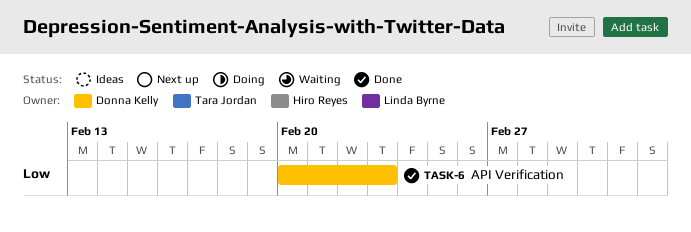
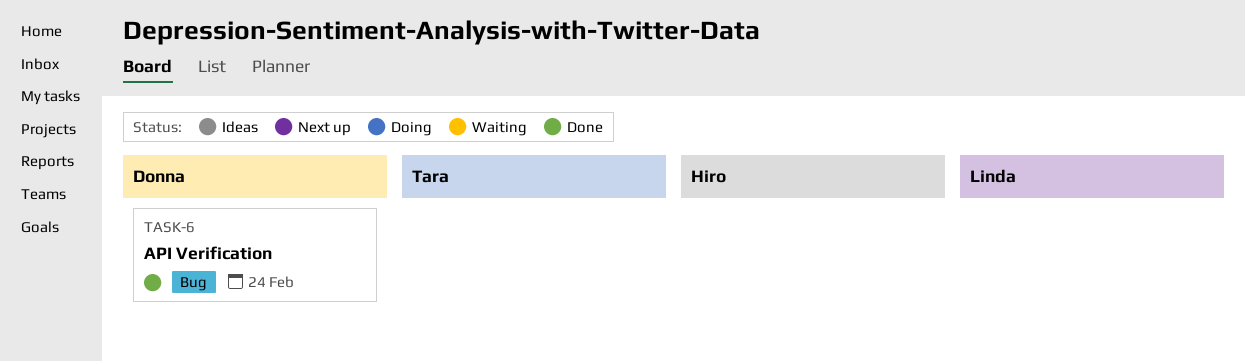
TASK-6, due: Feb 23 -> Feb 24

